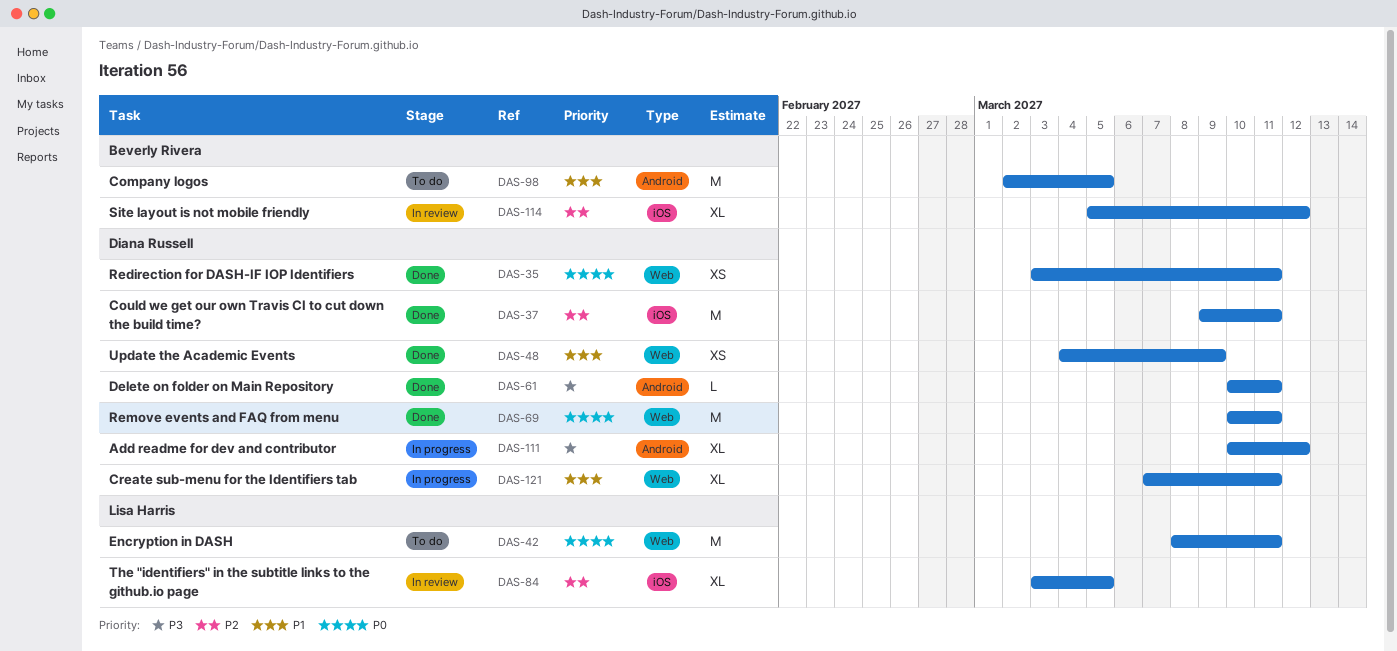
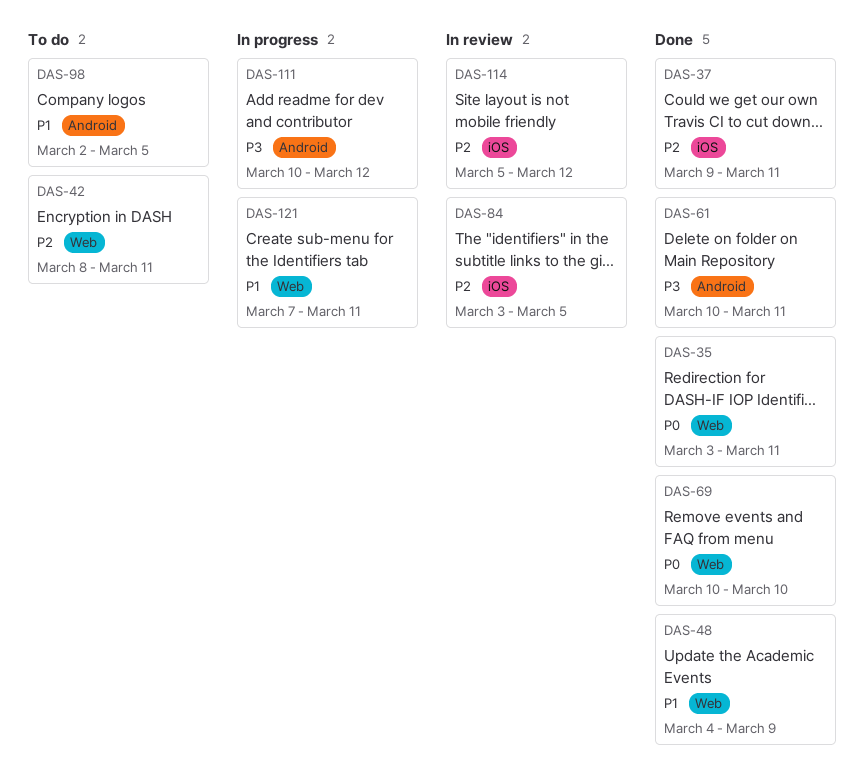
DAS-42, priority: P0 -> P2
DAS-69, due: Mar 11 -> Mar 10

